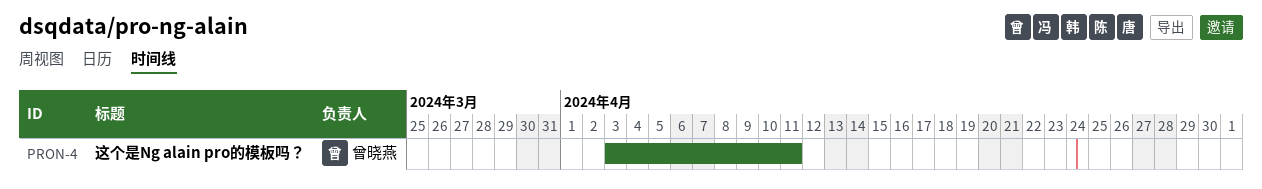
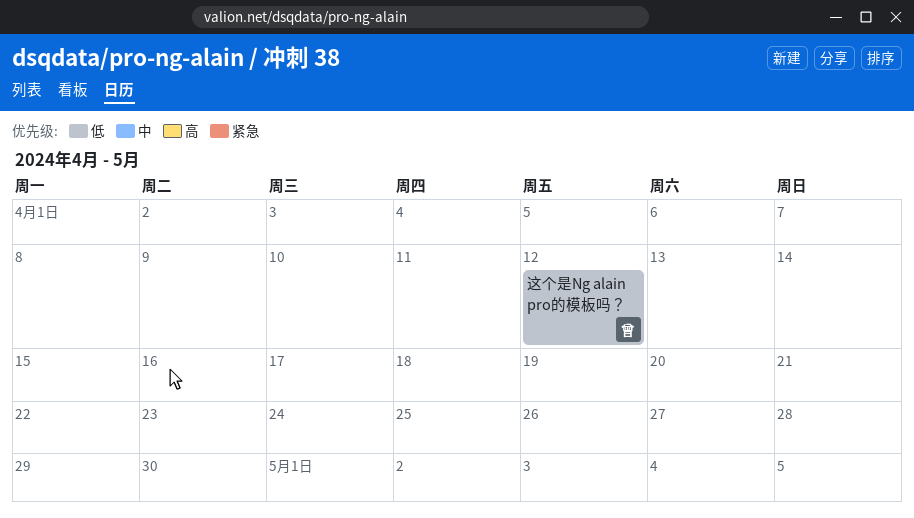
这个是Ng alain pro的模板吗？, due: Apr 11 -> Apr 12

